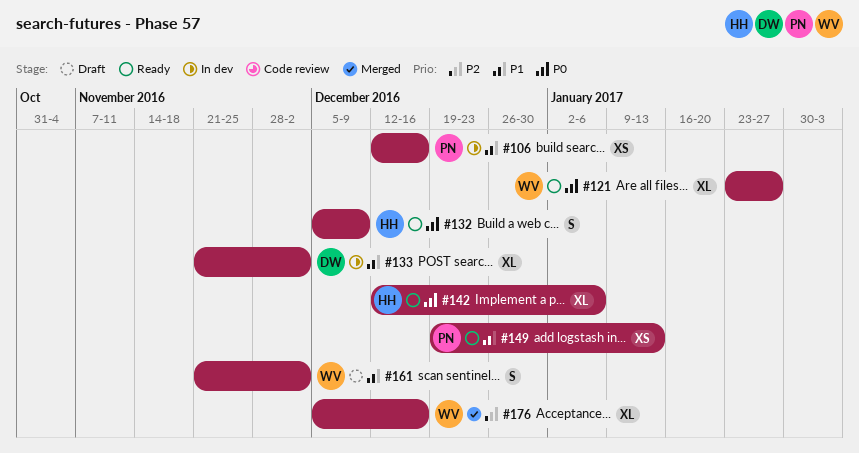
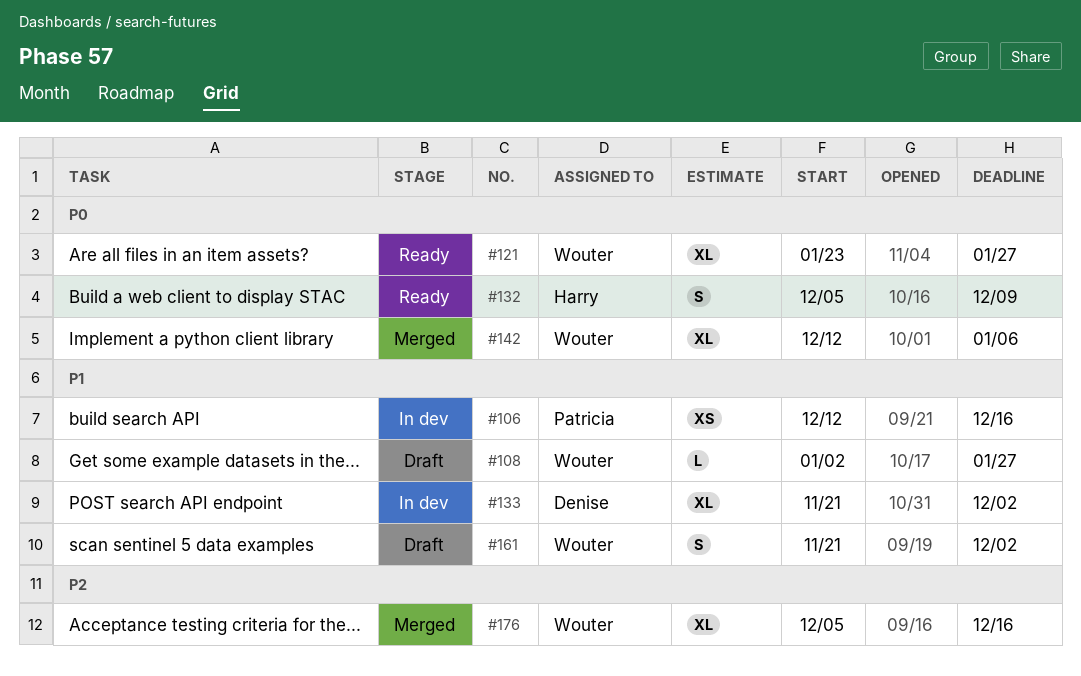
#108: none -> present
#142, status: Ready -> Merged
#142, owner: Harry -> Wouter
#149: present -> none

